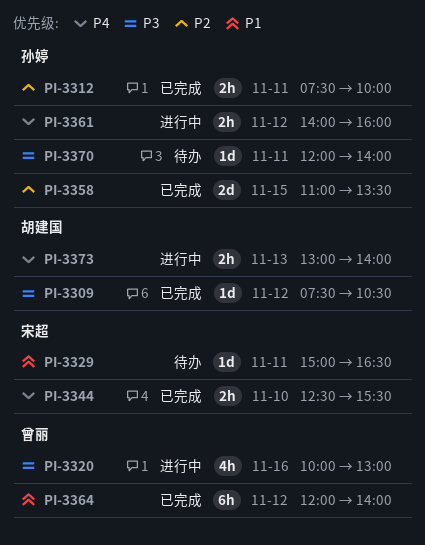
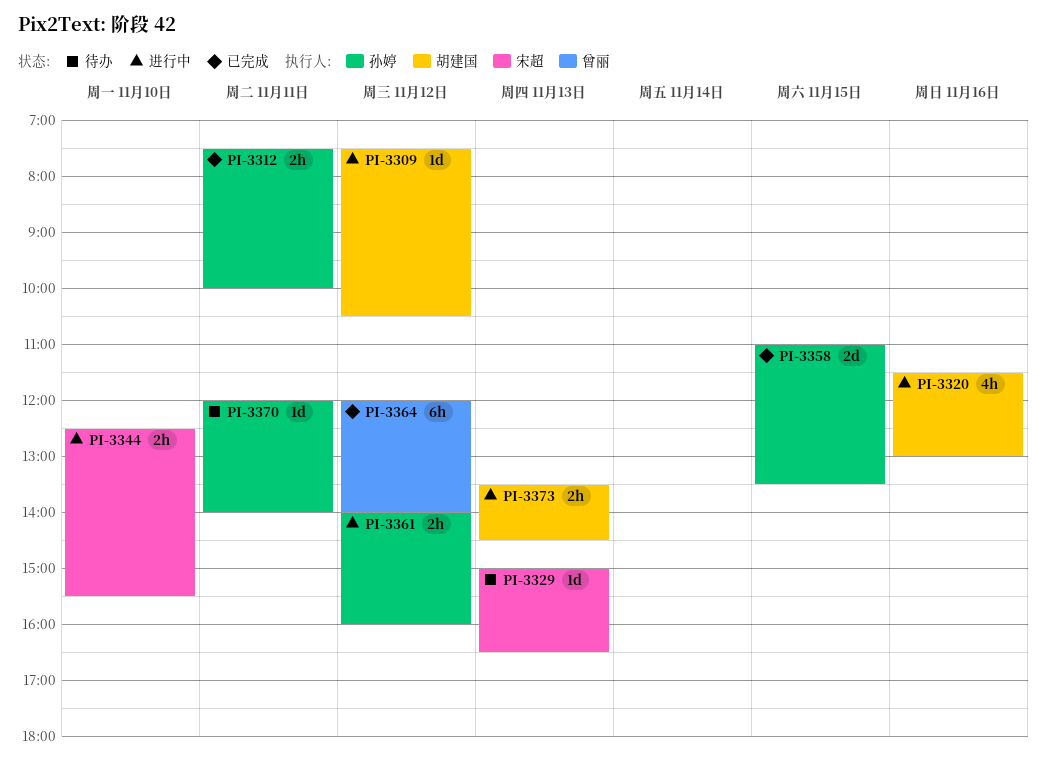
PI-3309, status: 已完成 -> 进行中
PI-3320, owner: 曾丽 -> 胡建国
PI-3320, begins: 10:00 -> 11:30
PI-3329, day: Nov 11 -> Nov 13
PI-3344, status: 已完成 -> 进行中
PI-3373, begins: 13:00 -> 13:30
PI-3373, ends: 14:00 -> 14:30

